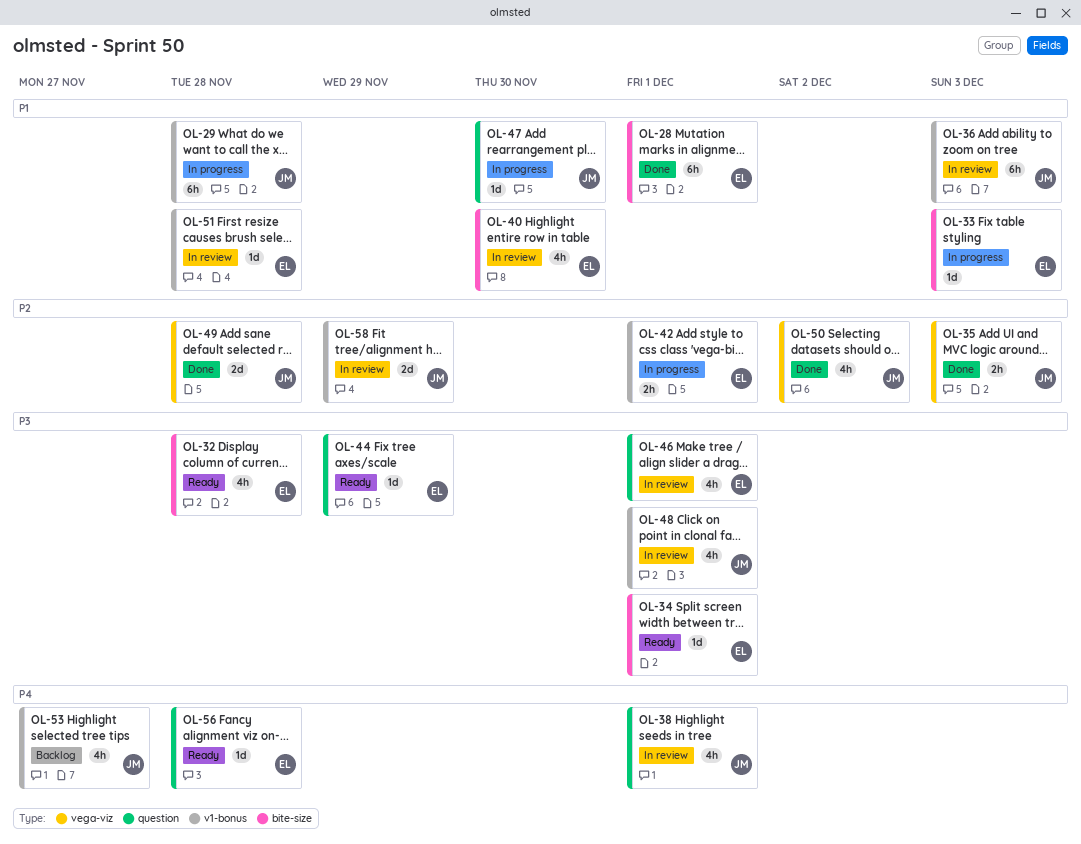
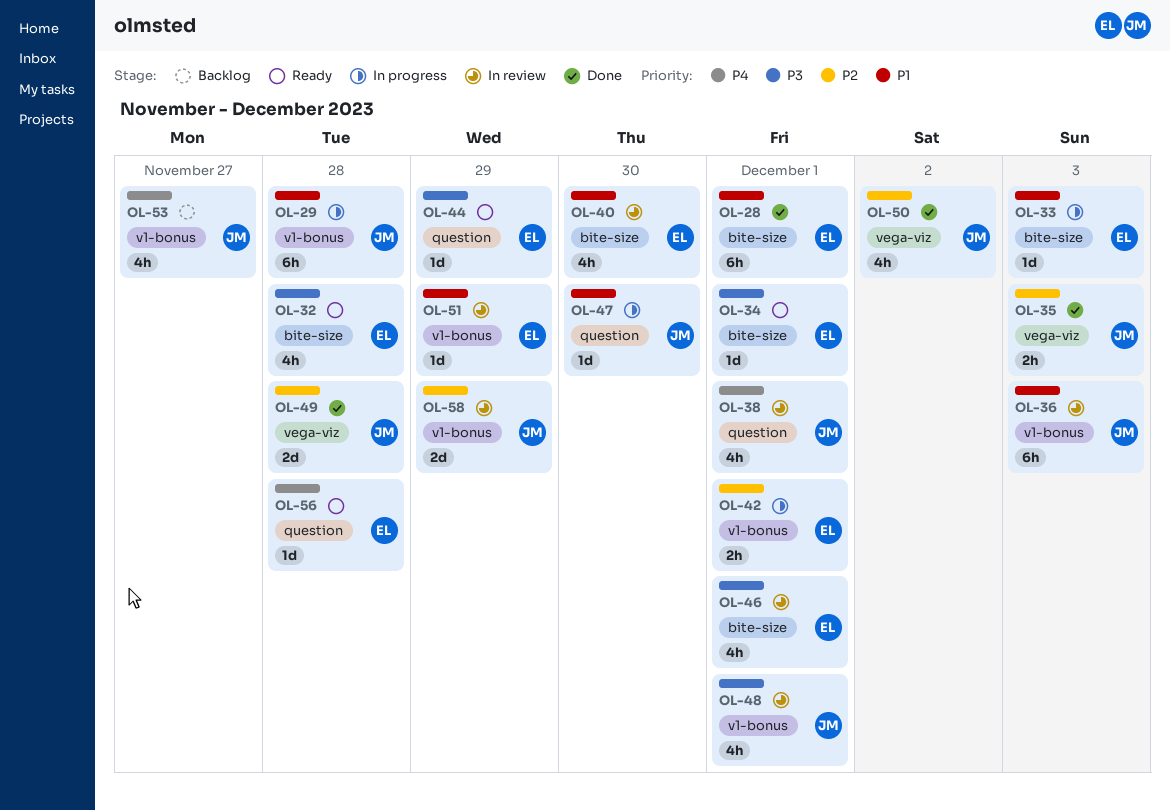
OL-46, label: question -> bite-size
OL-51, due: Nov 28 -> Nov 29

